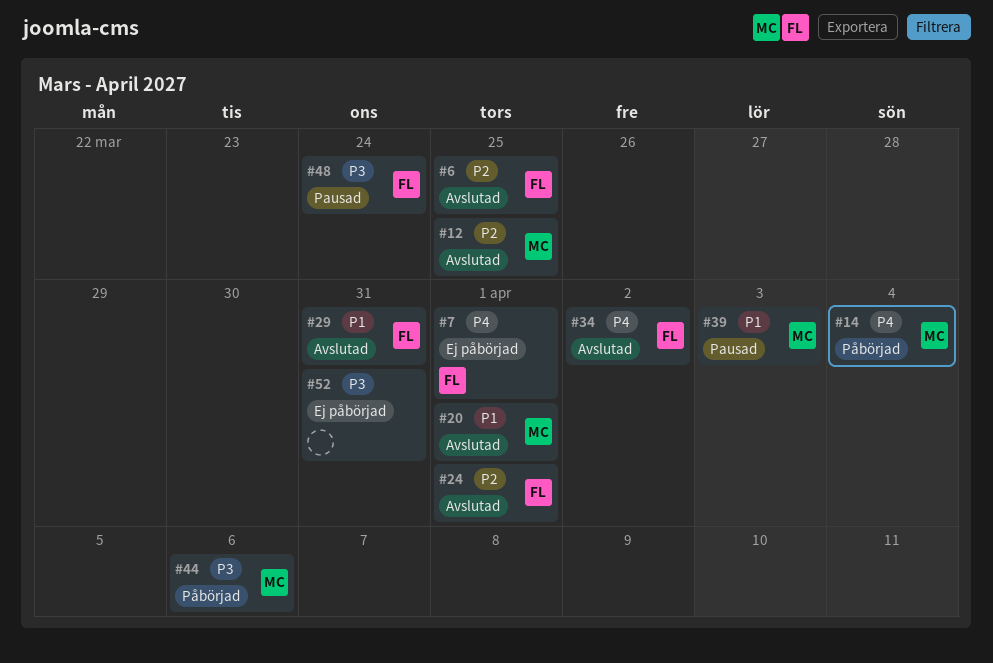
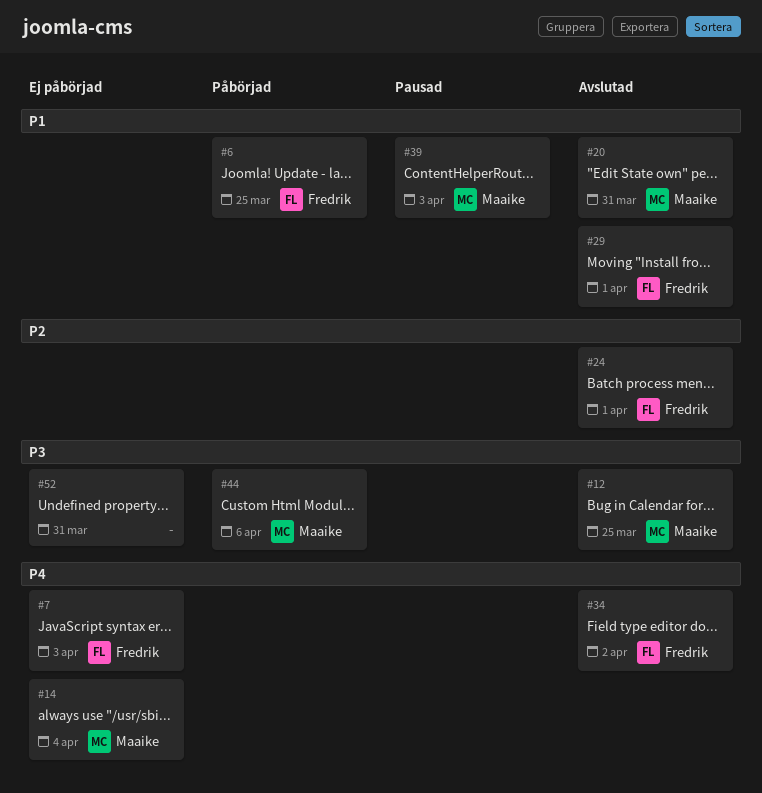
#6, status: Avslutad -> Påbörjad
#6, priority: P2 -> P1
#7, due: Apr 1 -> Apr 3
#12, priority: P2 -> P3
#14, status: Påbörjad -> Ej påbörjad
#20, due: Apr 1 -> Mar 31
#29, due: Mar 31 -> Apr 1
#48: present -> none

